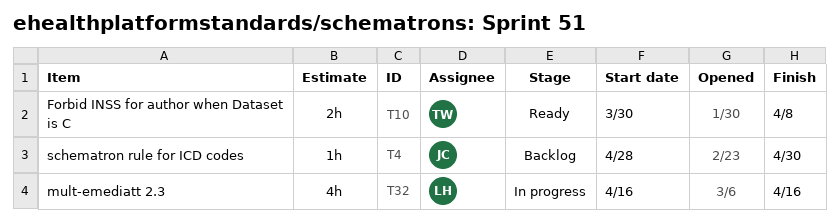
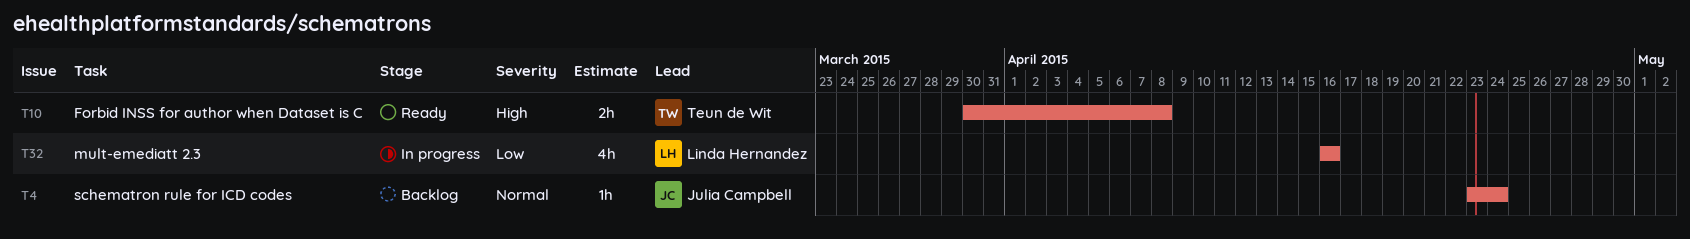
T4, start: Apr 28 -> Apr 23
T4, due: Apr 30 -> Apr 24

